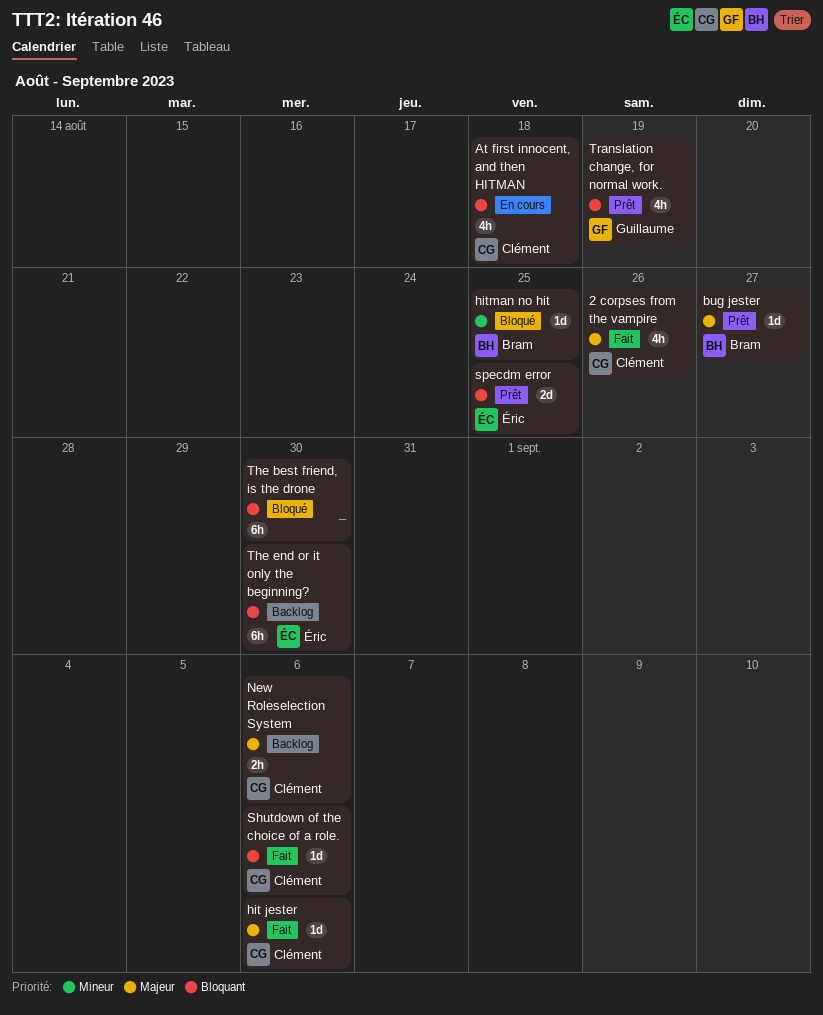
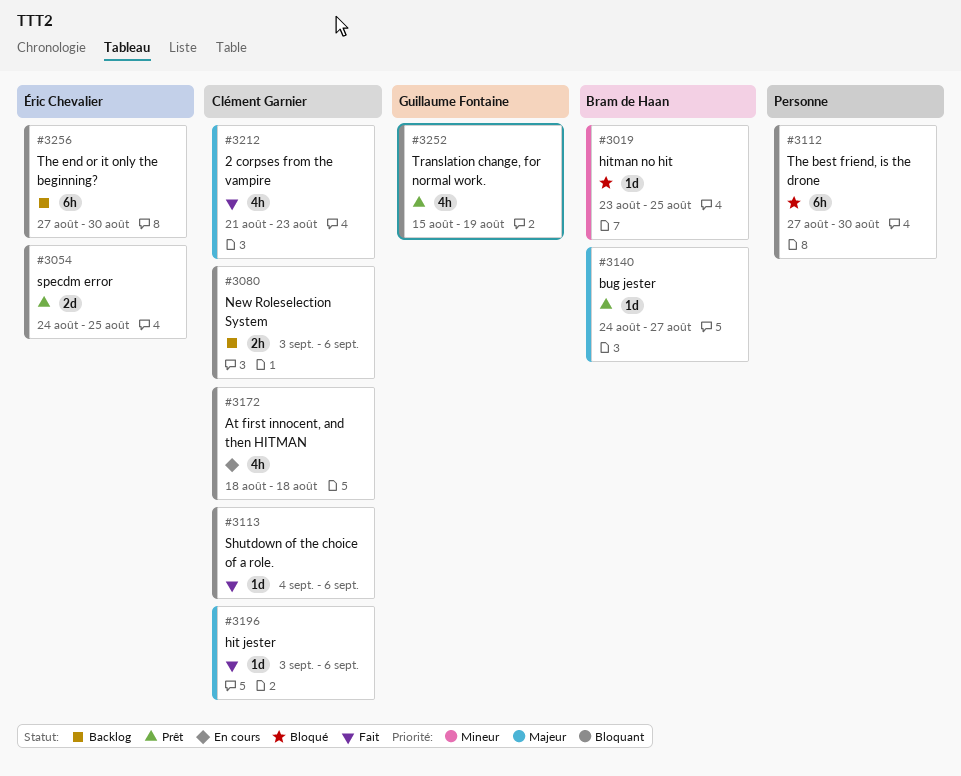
2 corpses from the vampire, due: Aug 26 -> Aug 23
New Roleselection System, priority: Majeur -> Bloquant

